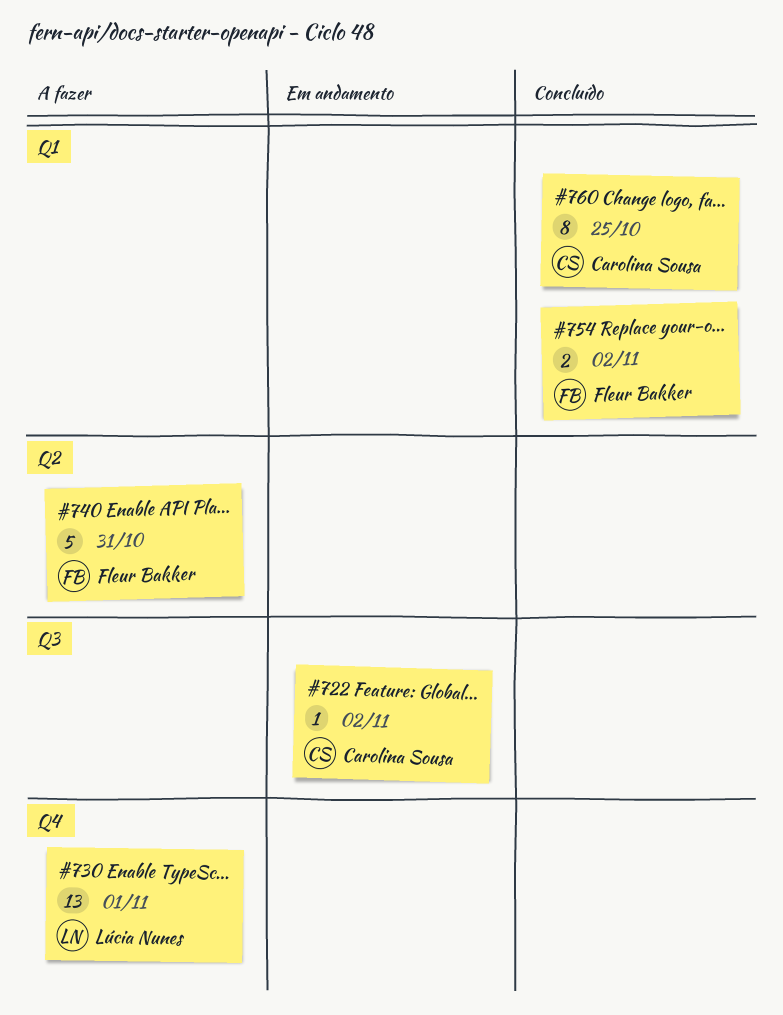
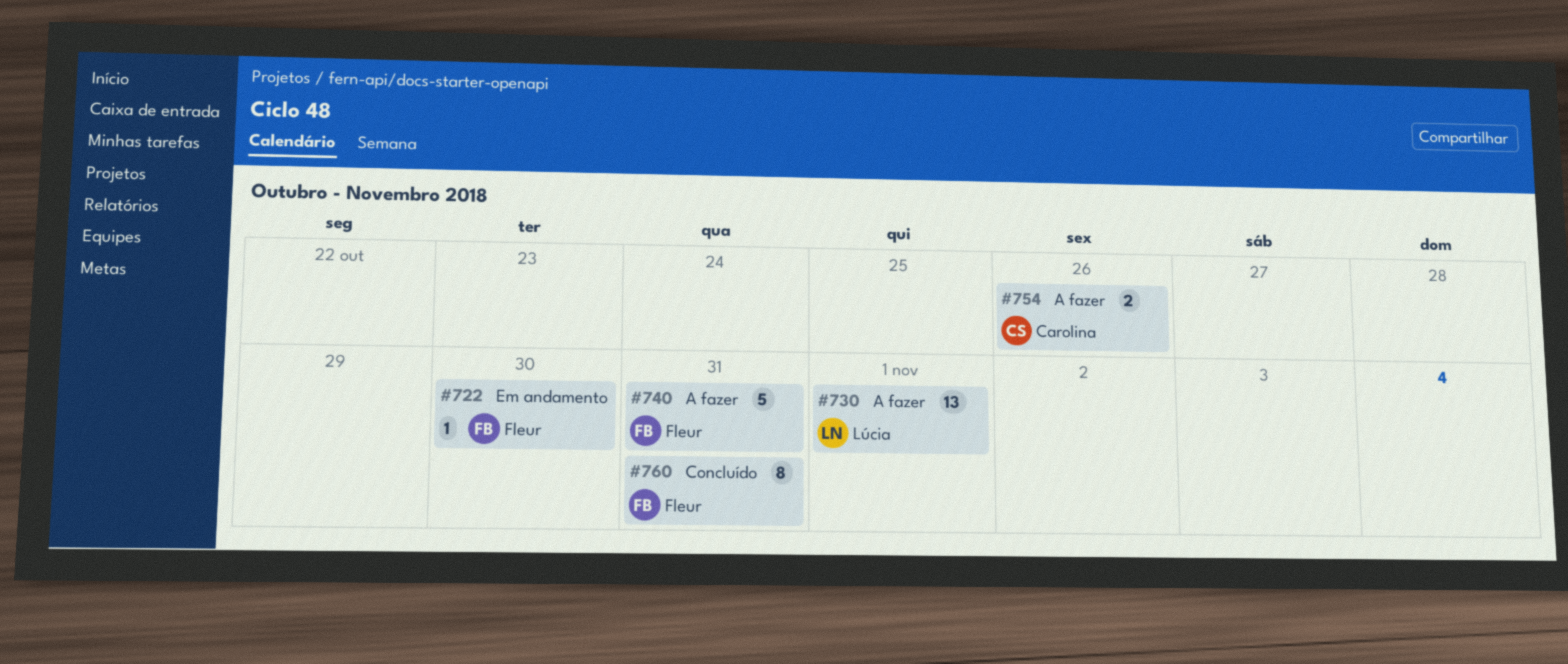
#722, owner: Carolina Sousa -> Fleur Bakker
#722, due: Nov 2 -> Oct 30
#754, status: Concluído -> A fazer
#754, owner: Fleur Bakker -> Carolina Sousa
#754, due: Nov 2 -> Oct 26
#760, owner: Carolina Sousa -> Fleur Bakker
#760, due: Oct 25 -> Oct 31

